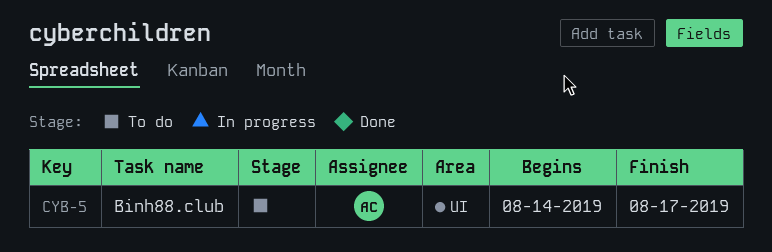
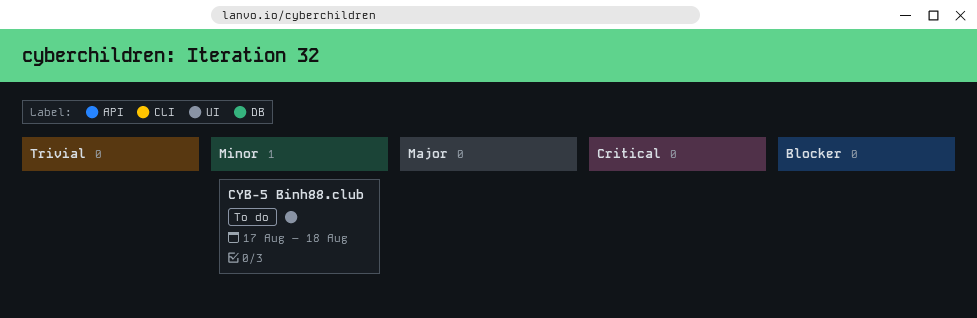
CYB-5, start: Aug 14 -> Aug 17
CYB-5, due: Aug 17 -> Aug 18

